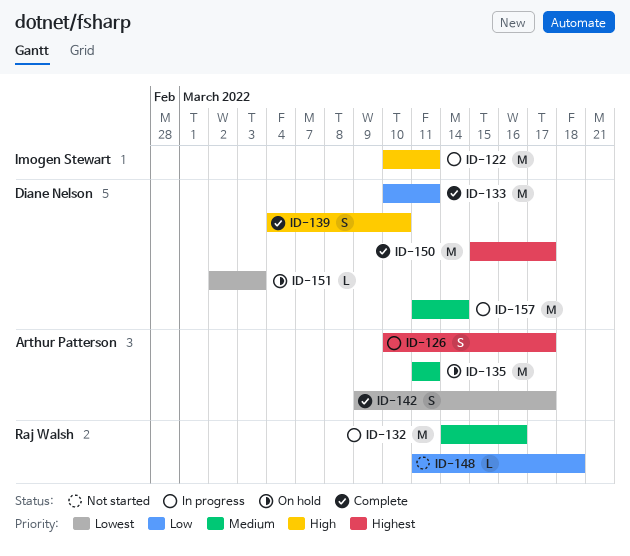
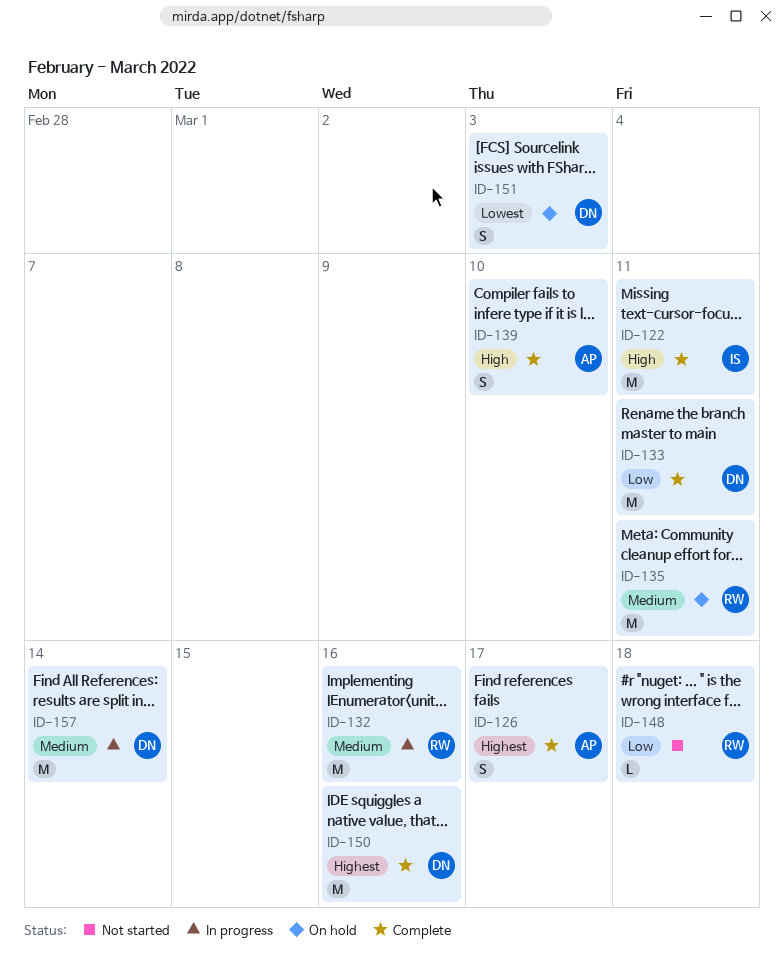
ID-122, status: In progress -> Complete
ID-126, status: In progress -> Complete
ID-135, owner: Arthur Patterson -> Raj Walsh
ID-139, owner: Diane Nelson -> Arthur Patterson
ID-142: present -> none
ID-150, due: Mar 17 -> Mar 16
ID-151, estimate: L -> S

